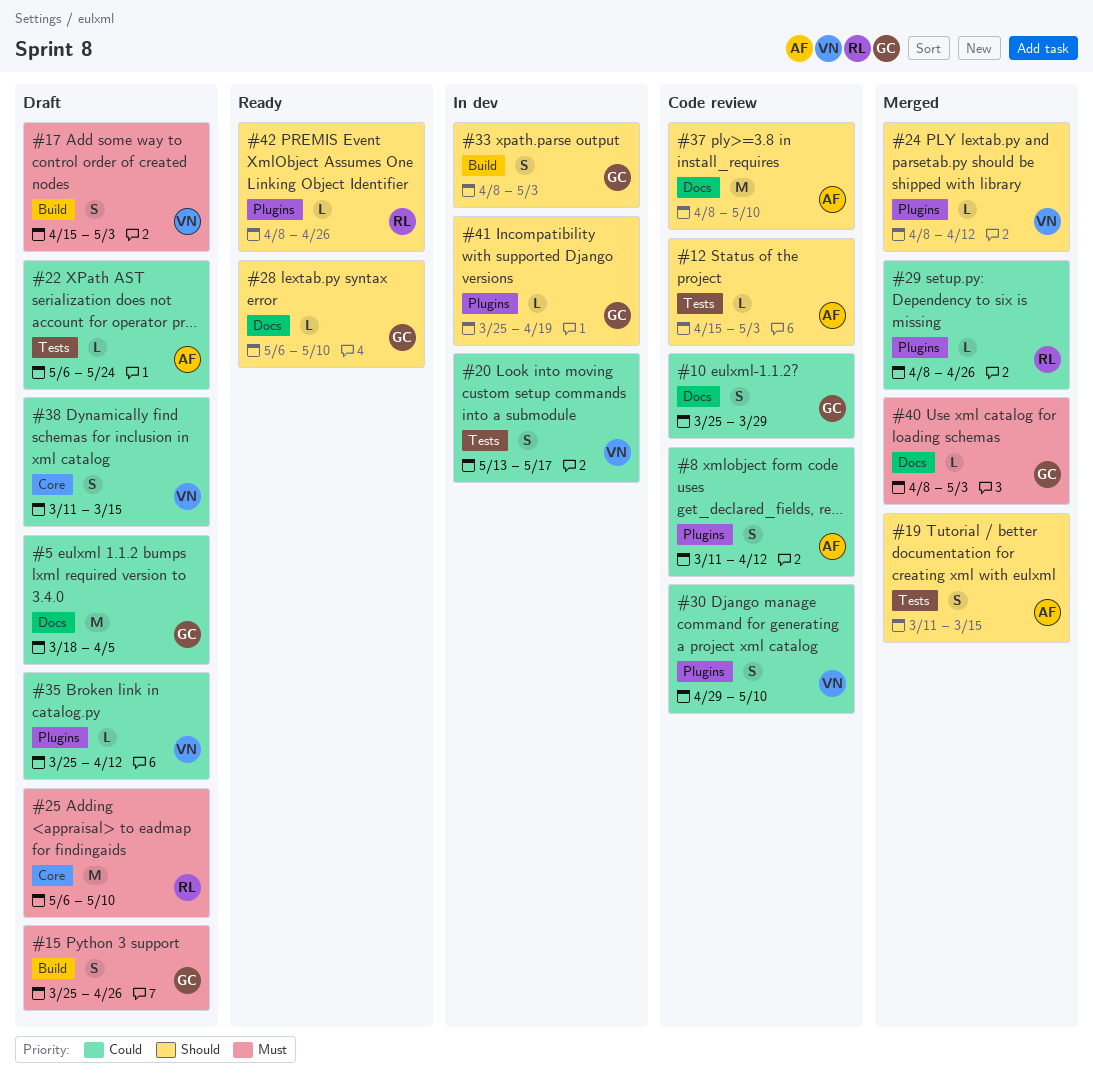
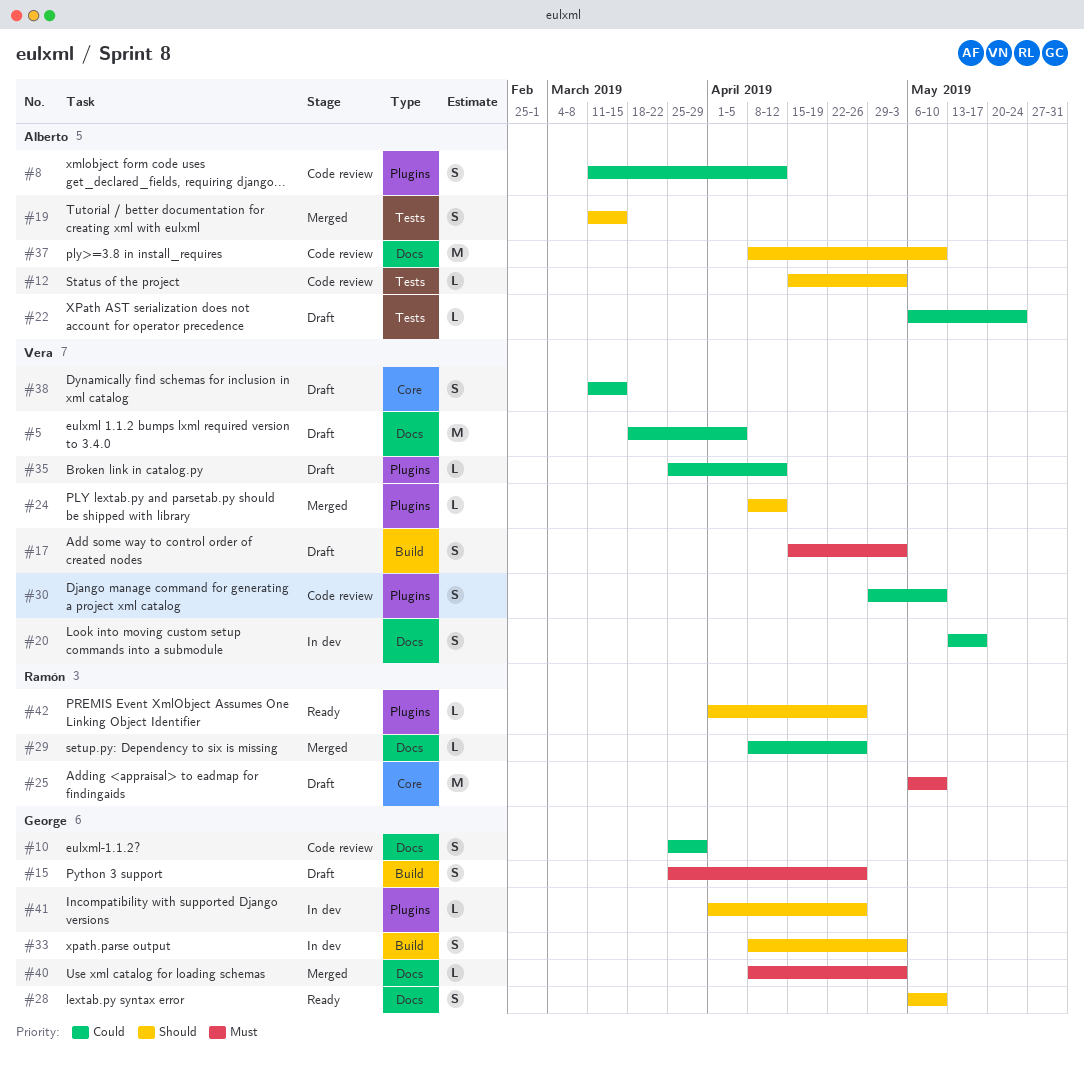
#5, owner: George -> Vera
#20, label: Tests -> Docs
#28, estimate: L -> S
#29, label: Plugins -> Docs
#41, start: Mar 25 -> Apr 1
#41, due: Apr 19 -> Apr 26
#42, start: Apr 8 -> Apr 1

